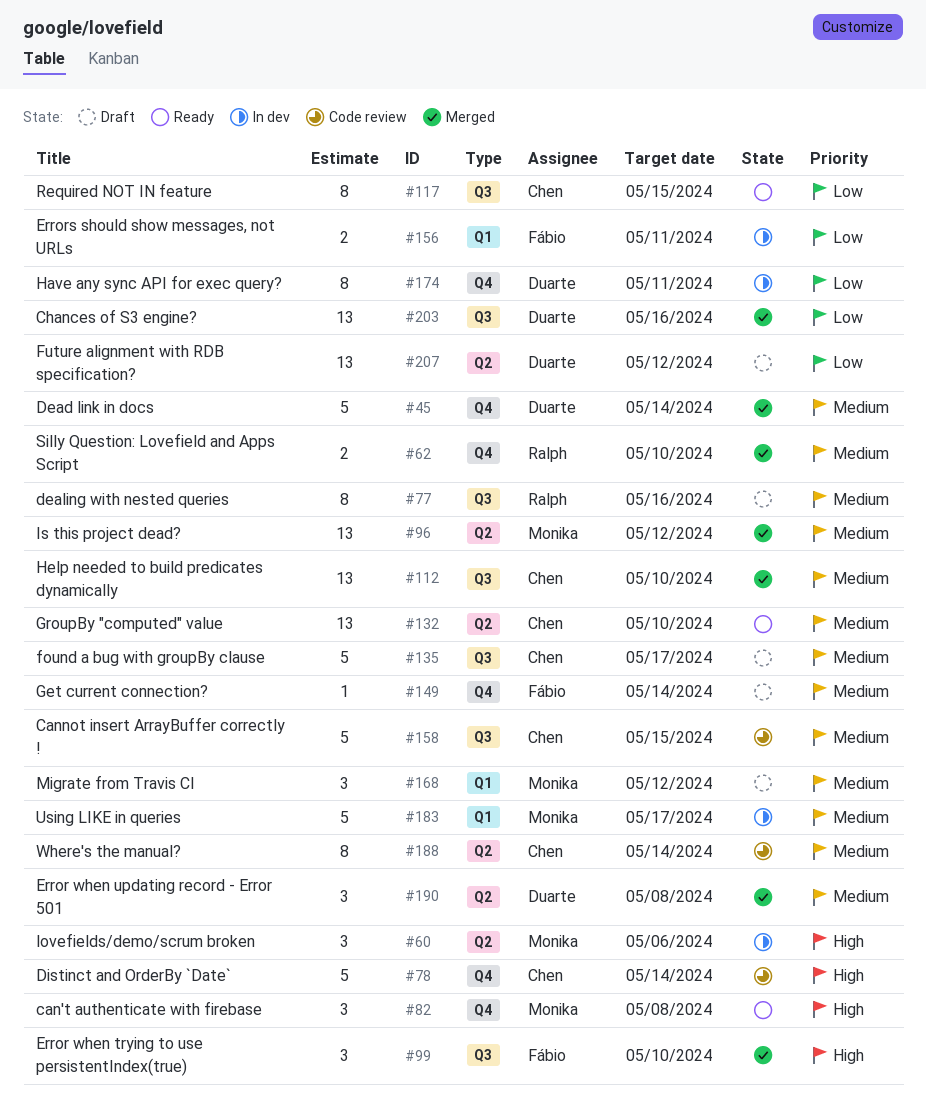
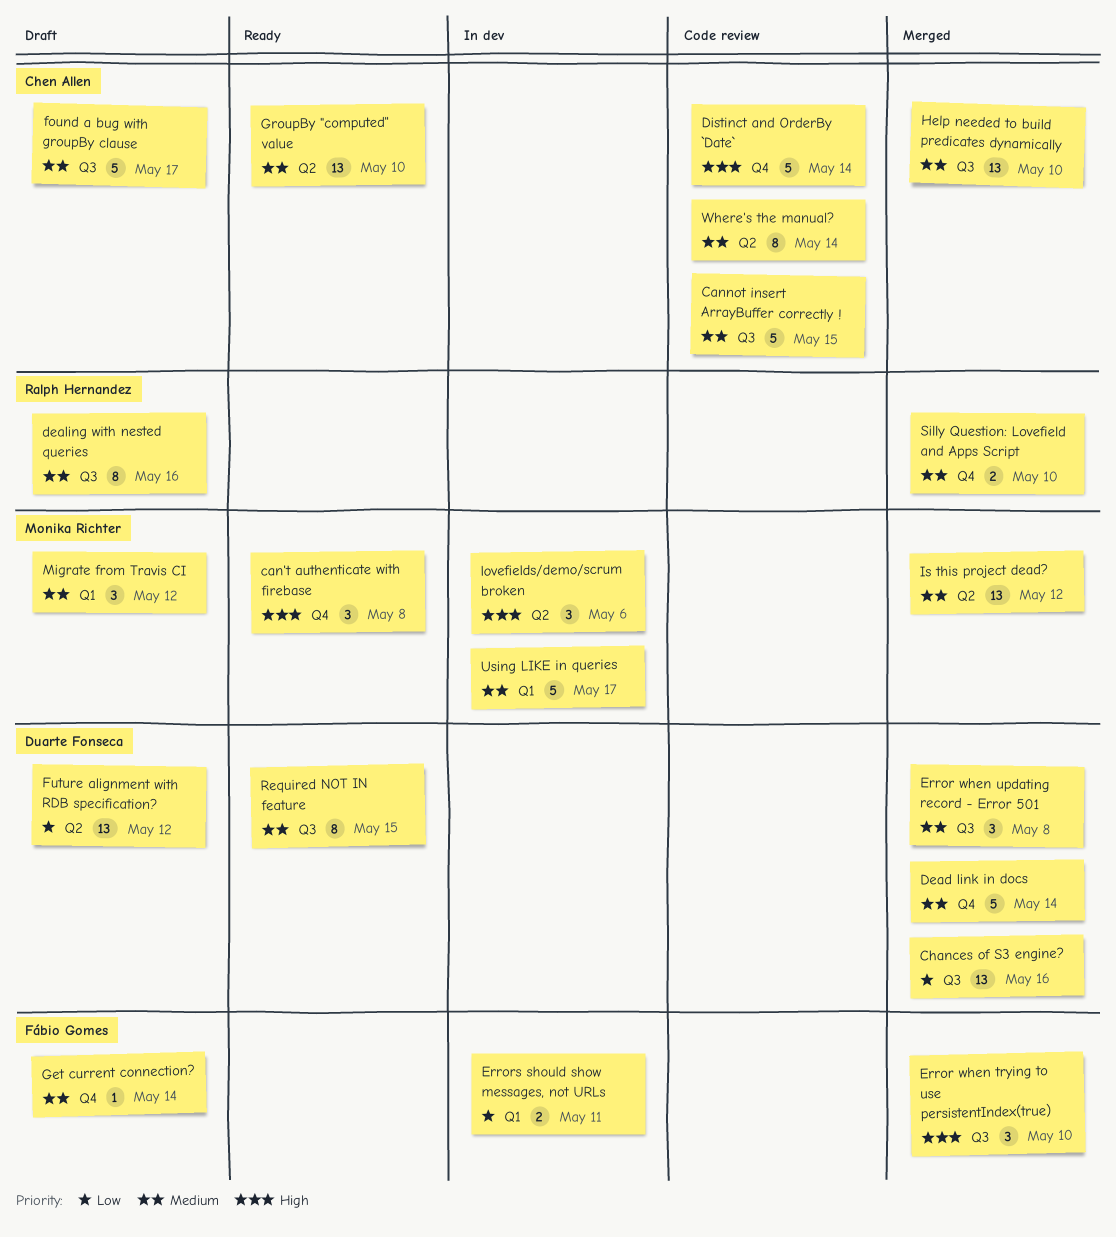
Error when updating record - Error 501, label: Q2 -> Q3
Have any sync API for exec query?: present -> none
Required NOT IN feature, owner: Chen Allen -> Duarte Fonseca
Required NOT IN feature, priority: Low -> Medium

